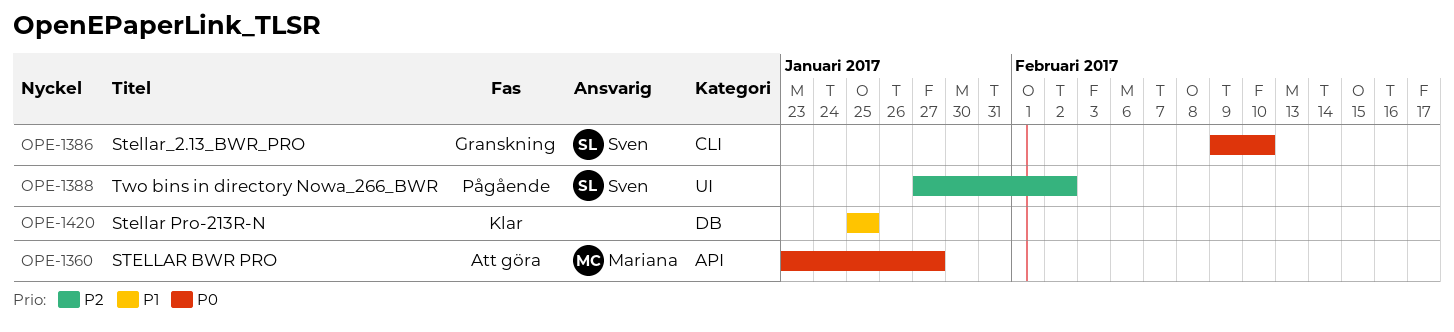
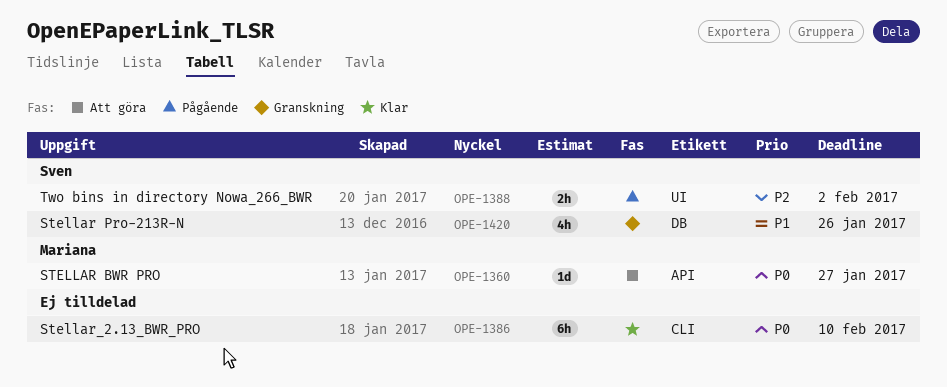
OPE-1386, status: Granskning -> Klar
OPE-1386, owner: Sven -> none
OPE-1420, status: Klar -> Granskning
OPE-1420, owner: none -> Sven
OPE-1420, due: Jan 25 -> Jan 26

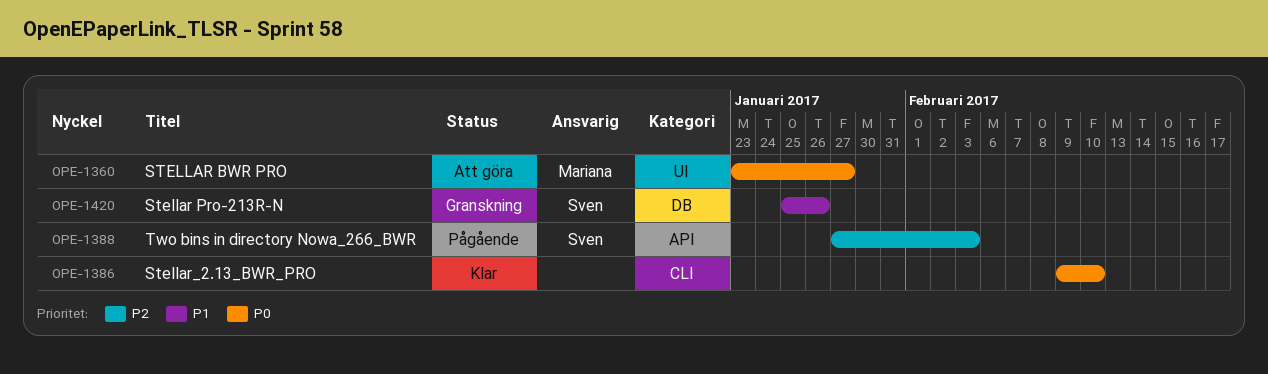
OPE-1360, label: API -> UI
OPE-1388, label: UI -> API
OPE-1388, due: Feb 2 -> Feb 3

